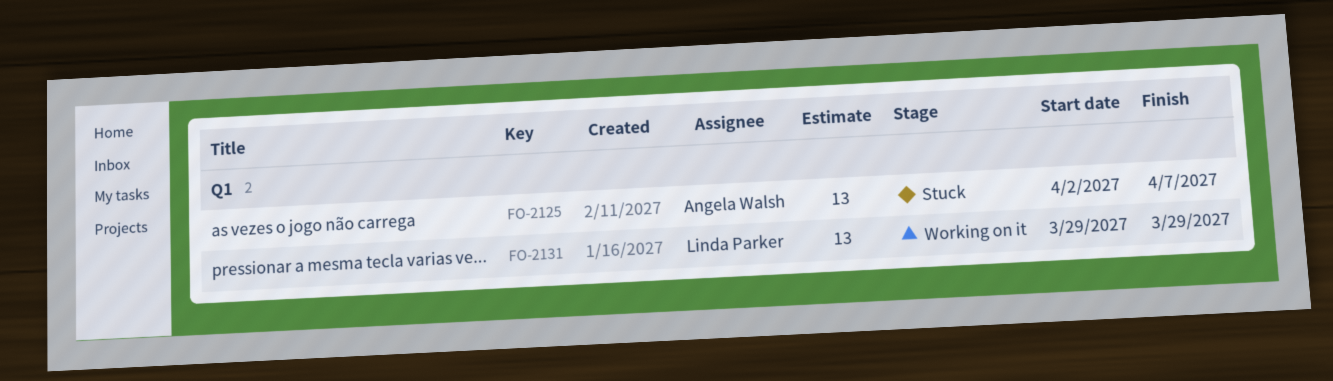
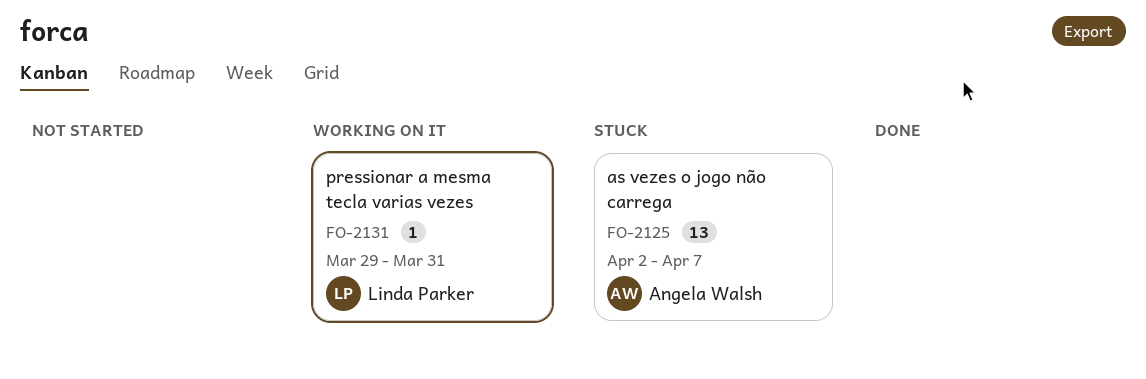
FO-2131, estimate: 13 -> 1
FO-2131, due: Mar 29 -> Mar 31

